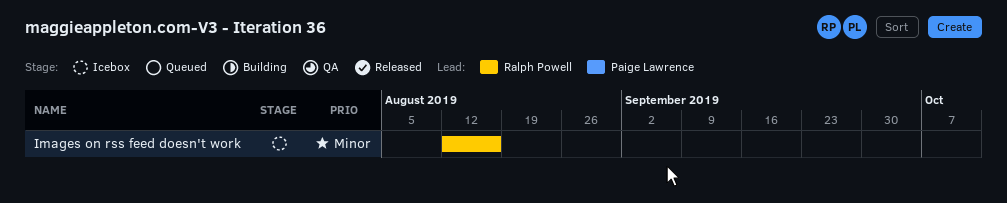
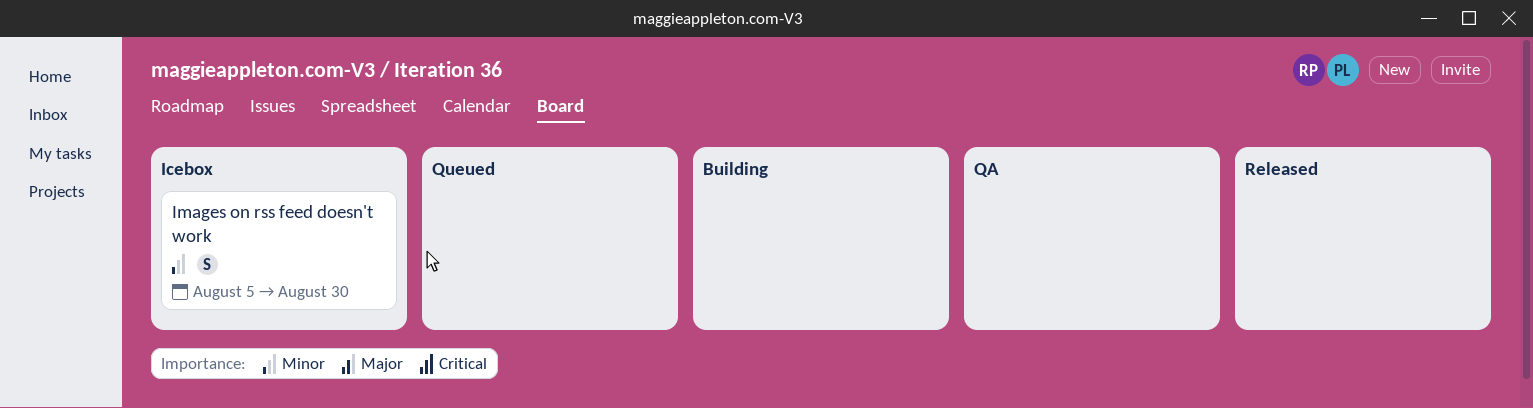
Images on rss feed doesn't work, start: Aug 12 -> Aug 5
Images on rss feed doesn't work, due: Aug 16 -> Aug 30

